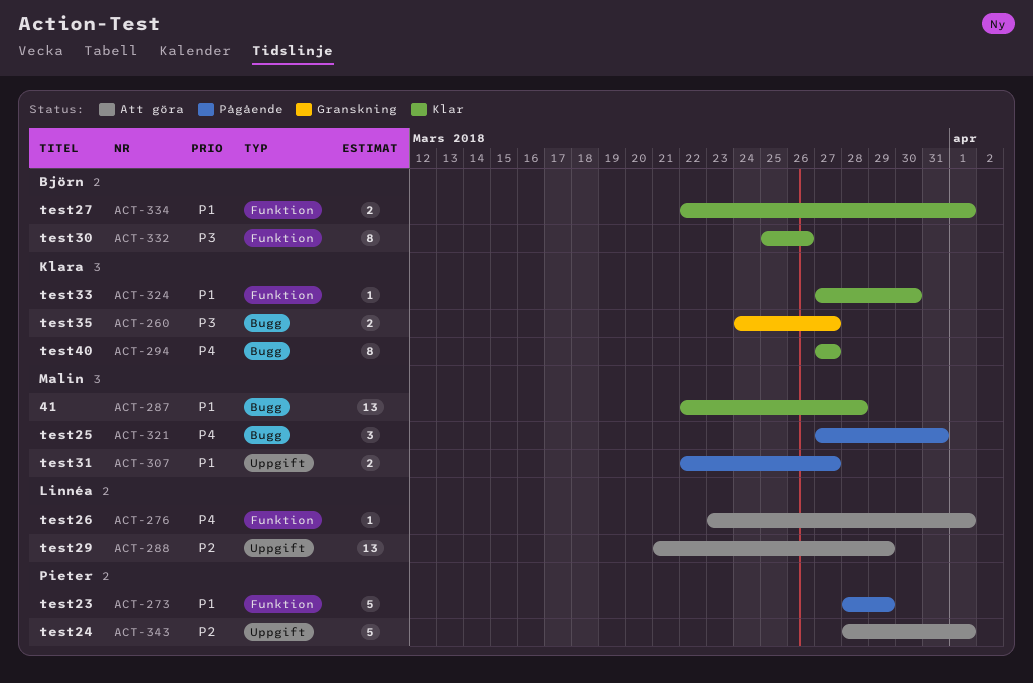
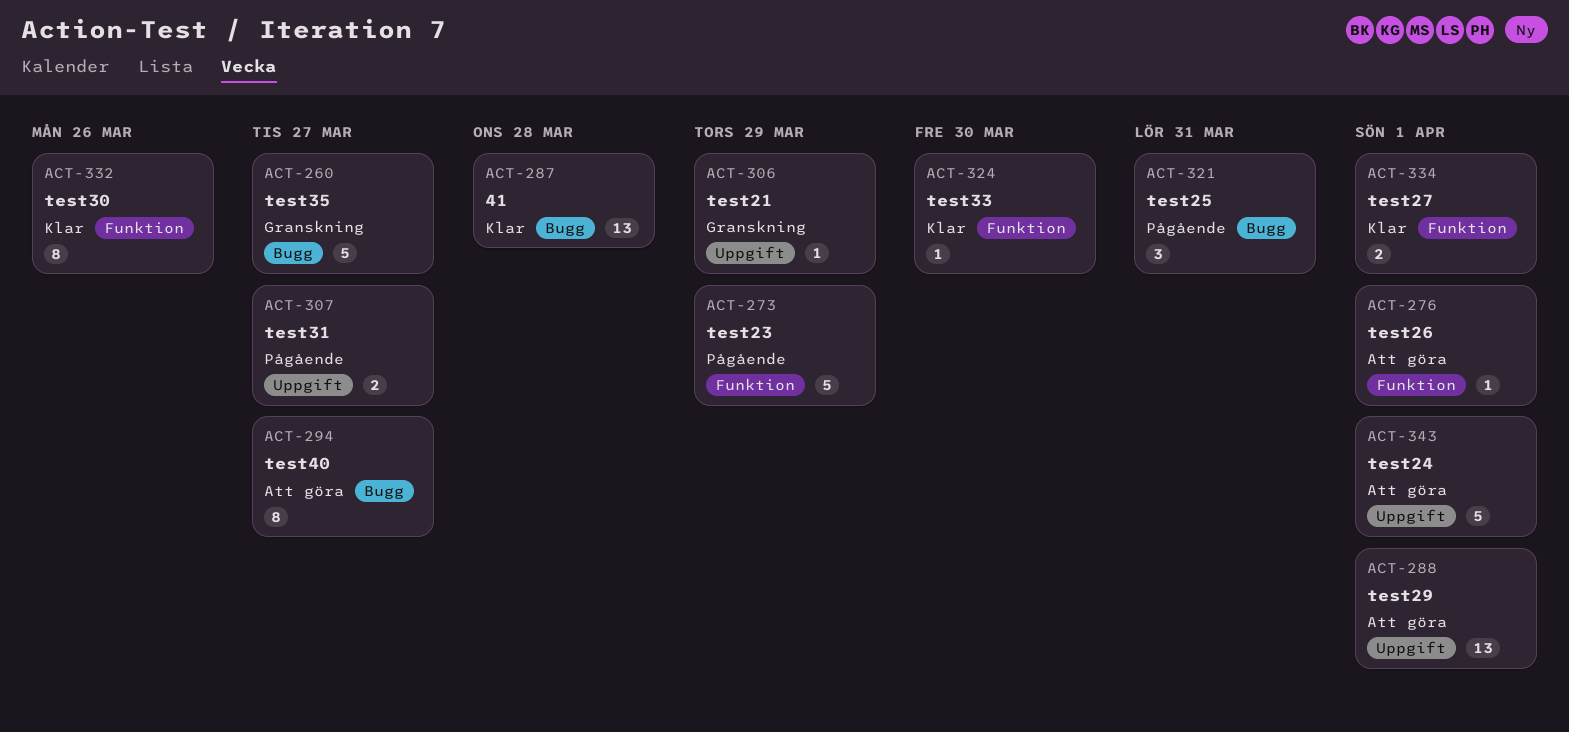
ACT-260, estimate: 2 -> 5
ACT-288, due: Mar 29 -> Apr 1
ACT-294, status: Klar -> Att göra
ACT-306: none -> present

